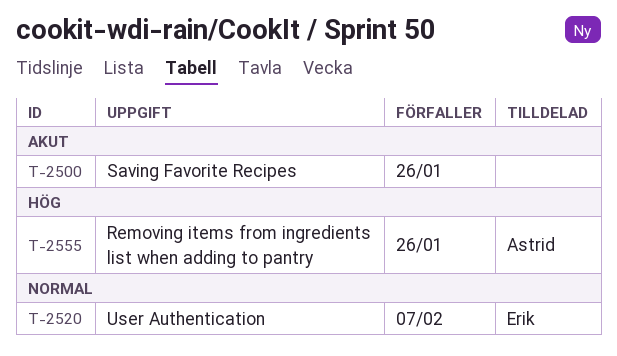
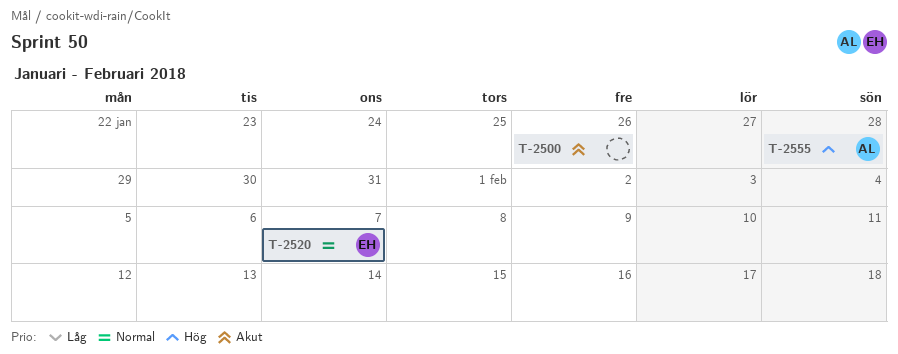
T-2555, due: Jan 26 -> Jan 28

